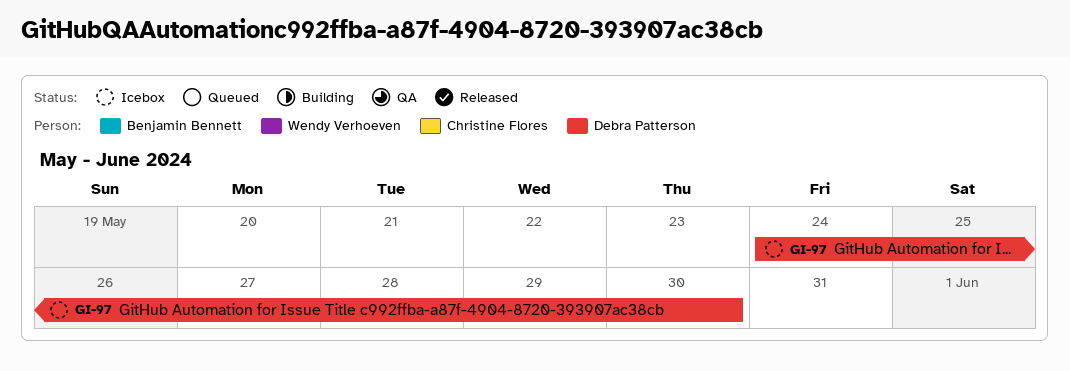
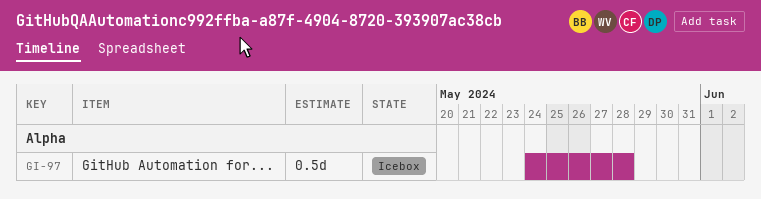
GI-97, due: May 30 -> May 28

